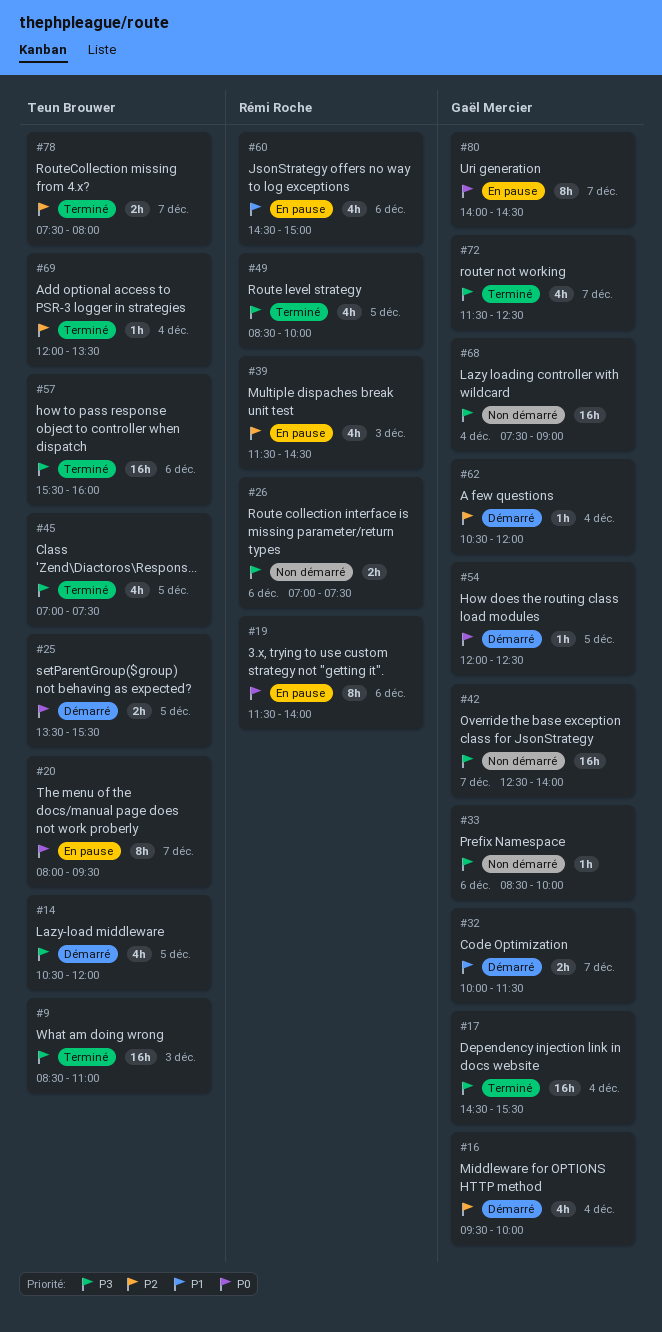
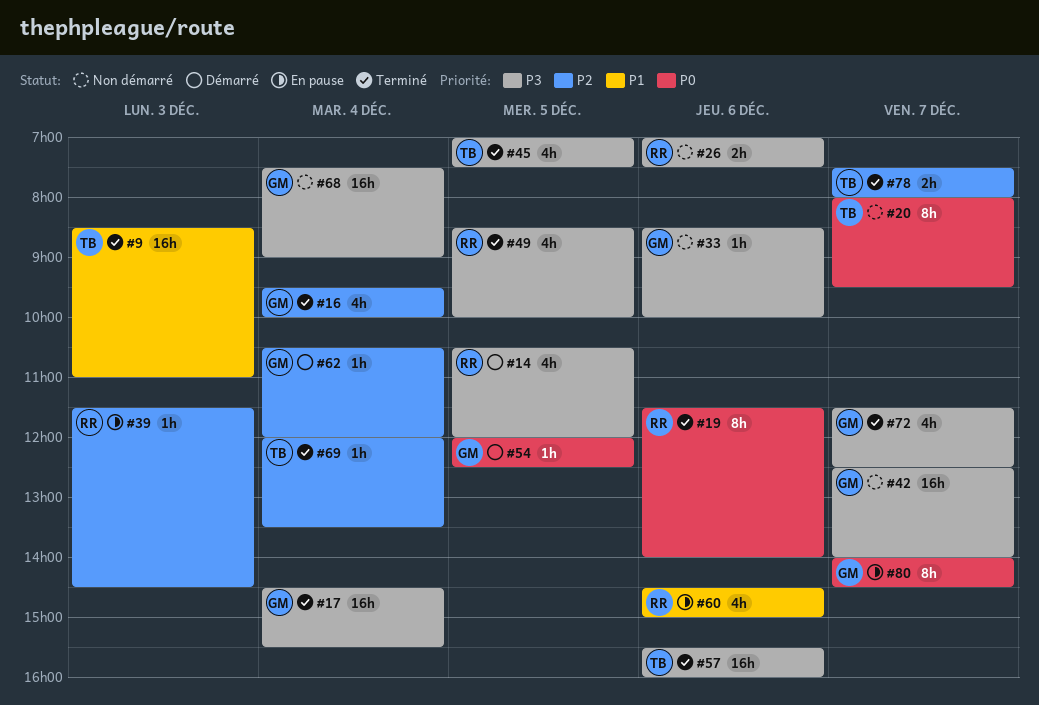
#9, priority: P3 -> P1
#14, owner: Teun Brouwer -> Rémi Roche
#16, status: Démarré -> Terminé
#19, status: En pause -> Terminé
#20, status: En pause -> Non démarré
#25: present -> none
#32: present -> none
#39, estimate: 4h -> 1h

